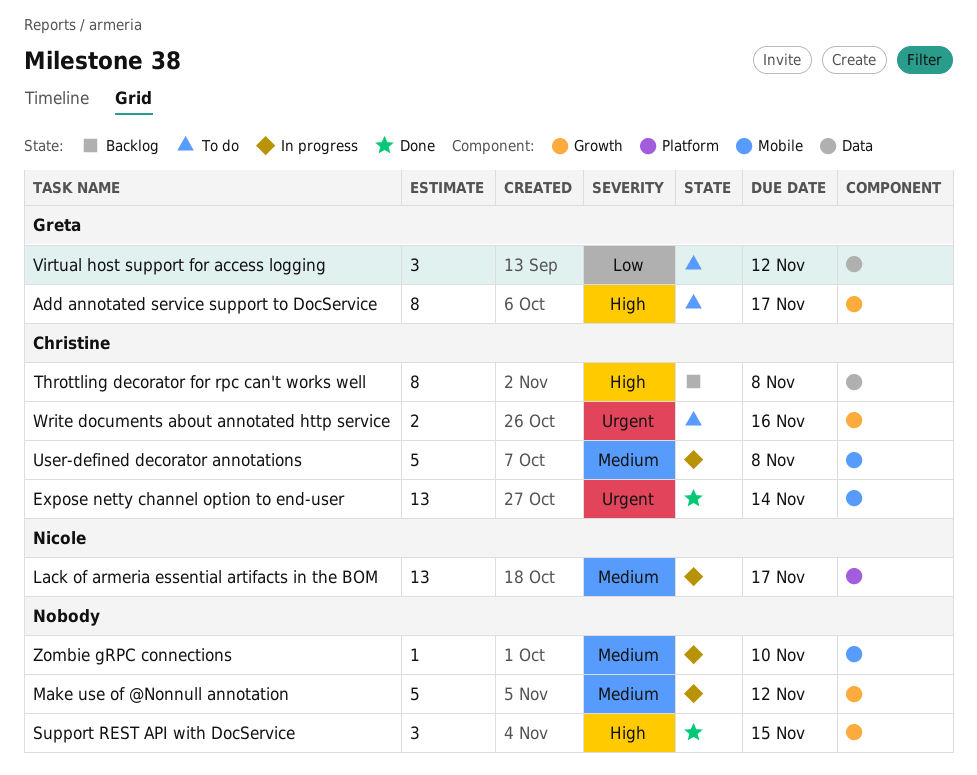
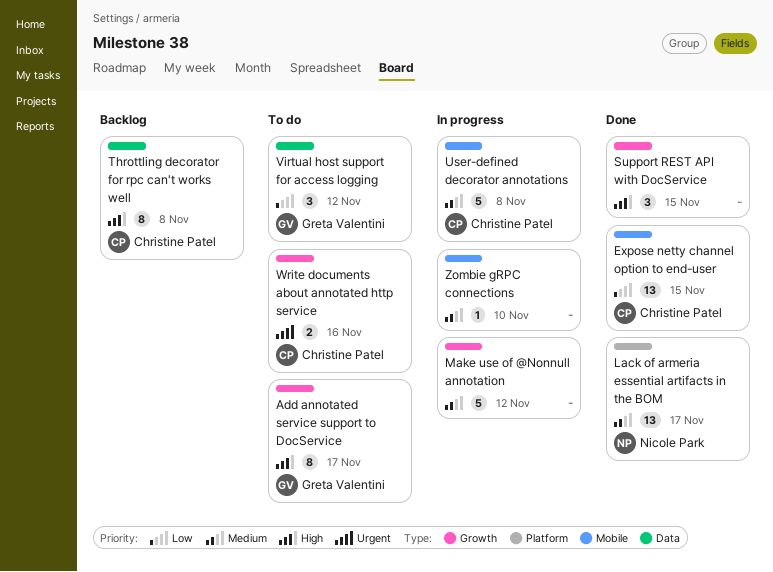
Expose netty channel option to end-user, priority: Urgent -> Low
Expose netty channel option to end-user, due: Nov 14 -> Nov 15
Lack of armeria essential artifacts in the BOM, status: In progress -> Done

